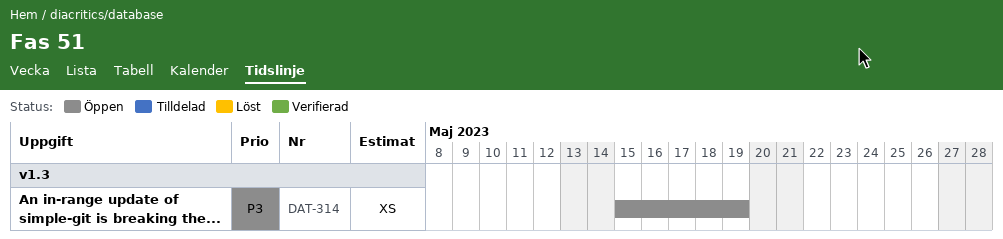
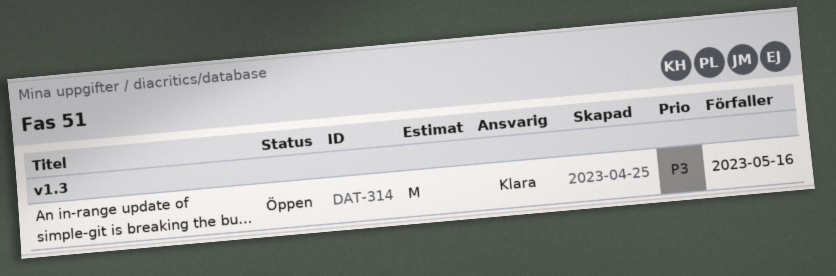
DAT-314, estimate: XS -> M
DAT-314, due: May 19 -> May 16

